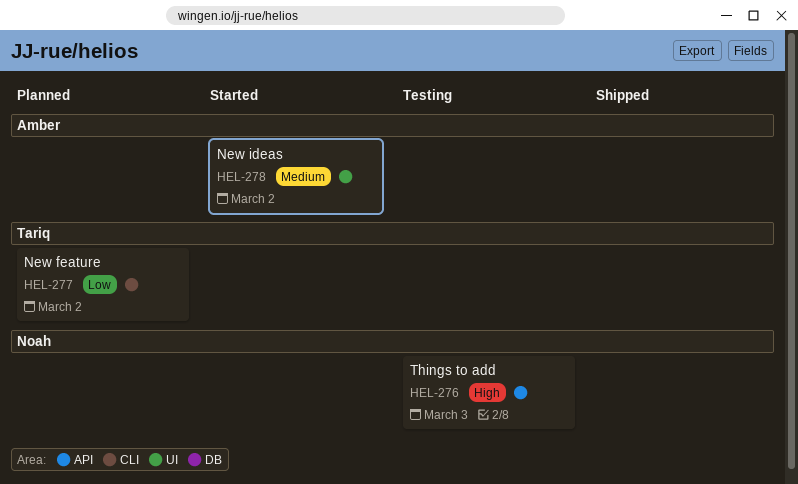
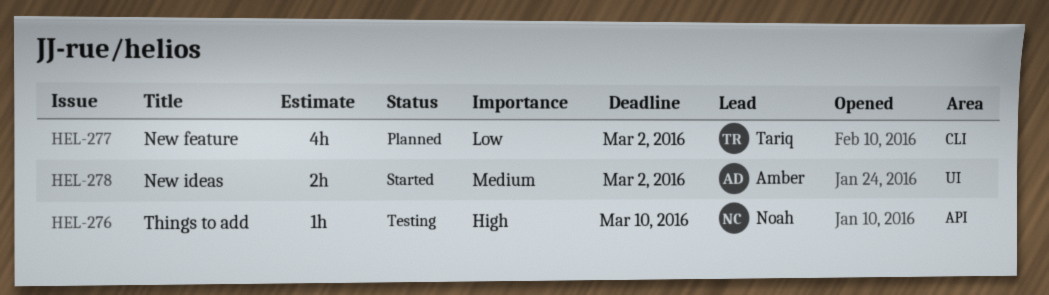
HEL-276, due: Mar 3 -> Mar 10

